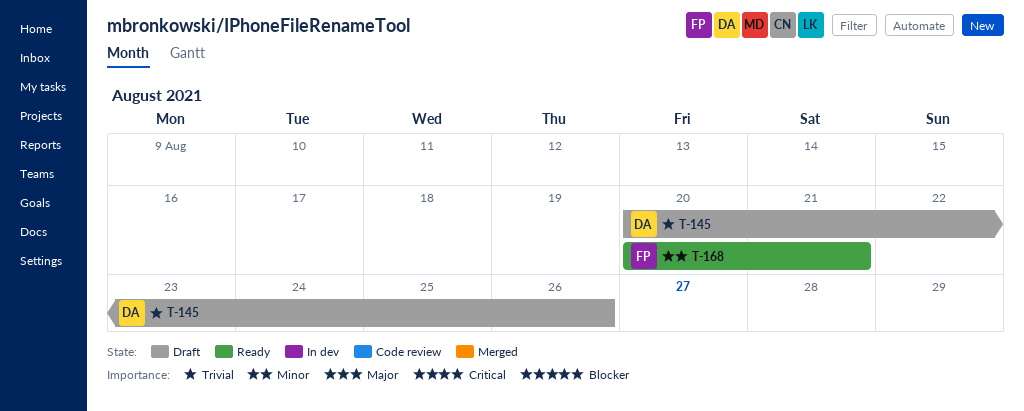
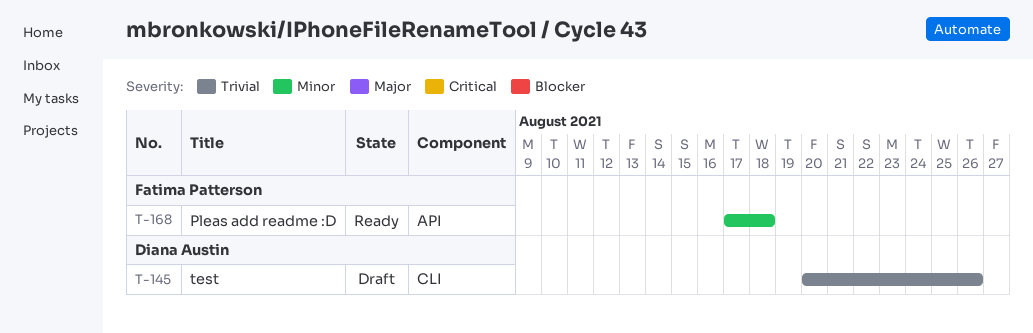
T-168, start: Aug 20 -> Aug 17
T-168, due: Aug 21 -> Aug 18

